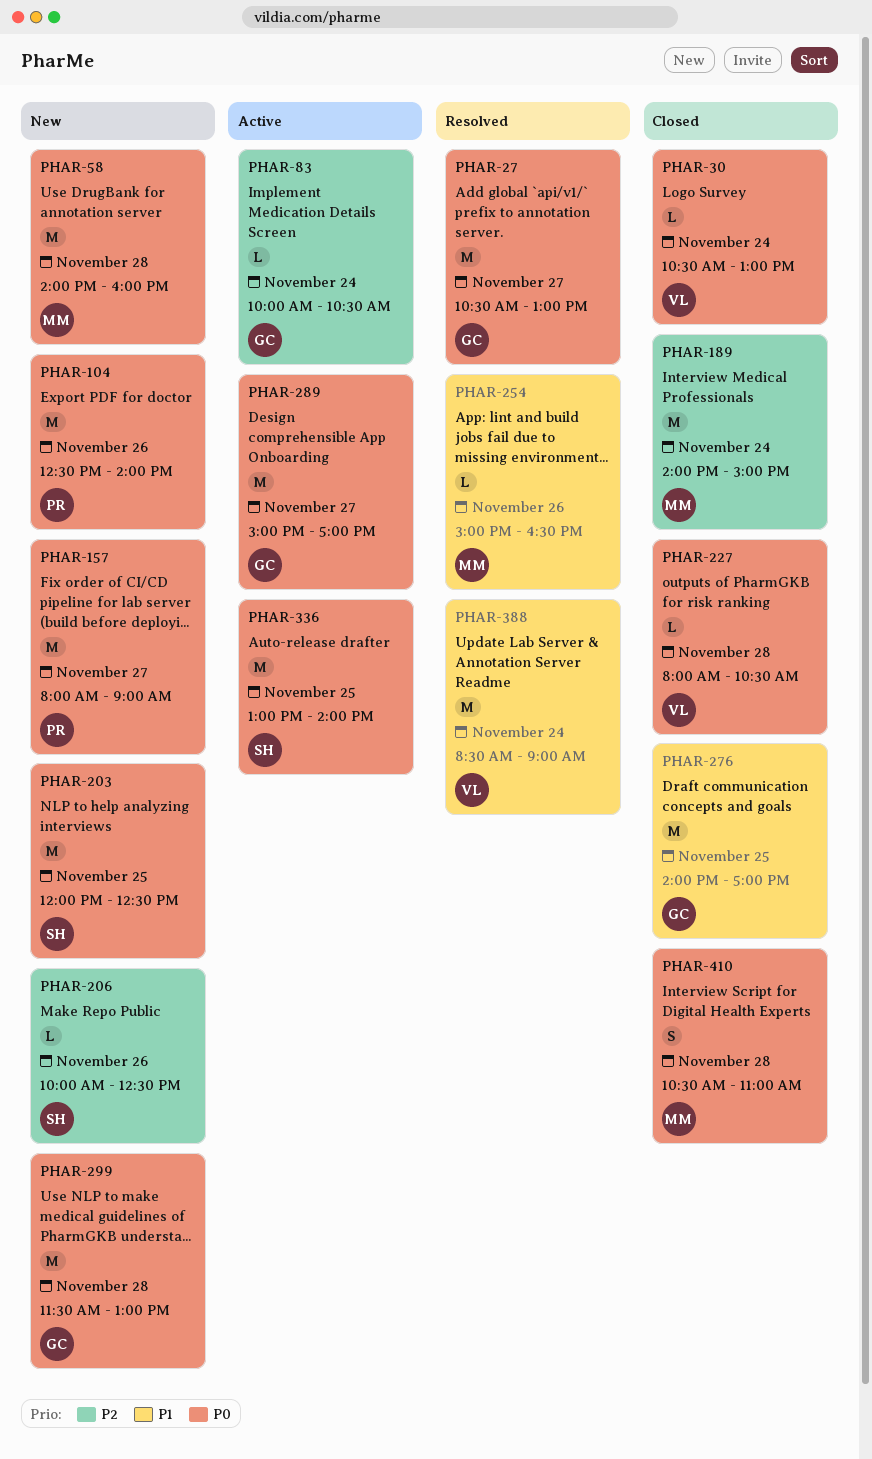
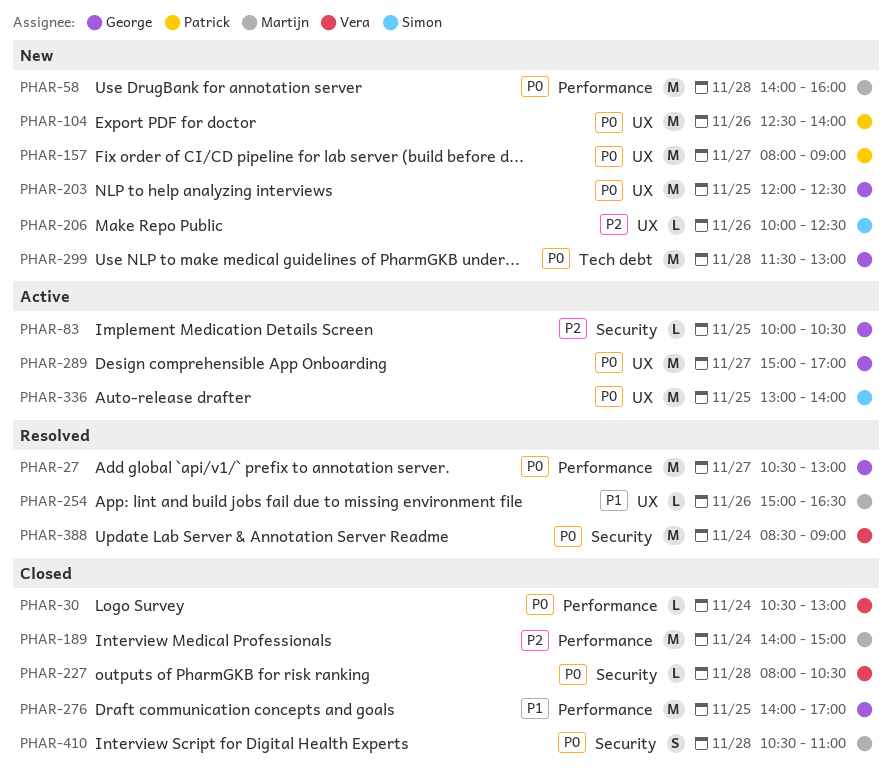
PHAR-83, day: Nov 24 -> Nov 25
PHAR-203, owner: Simon -> George
PHAR-388, priority: P1 -> P0

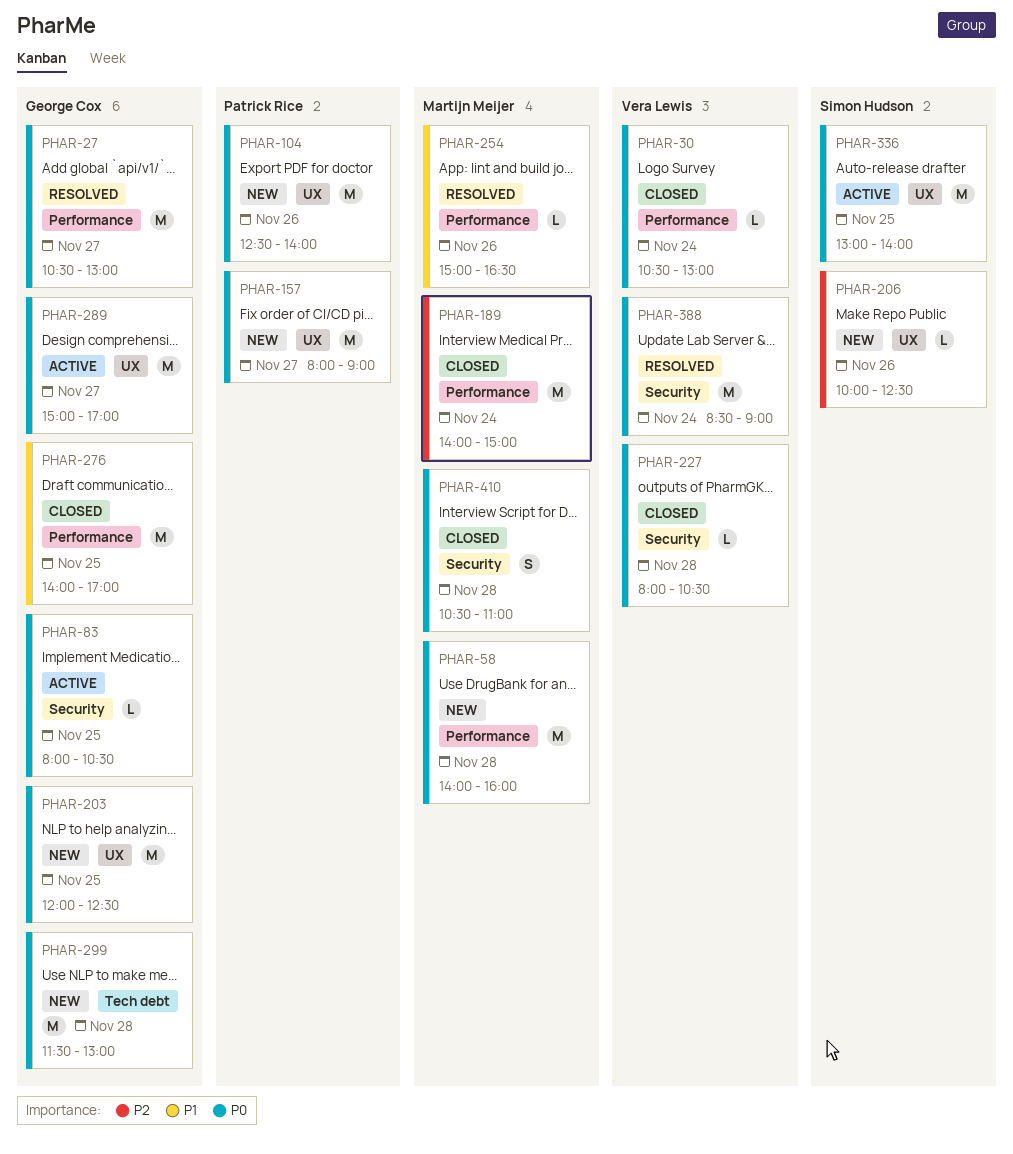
PHAR-83, priority: P2 -> P0
PHAR-83, begins: 10:00 -> 08:00
PHAR-254, label: UX -> Performance

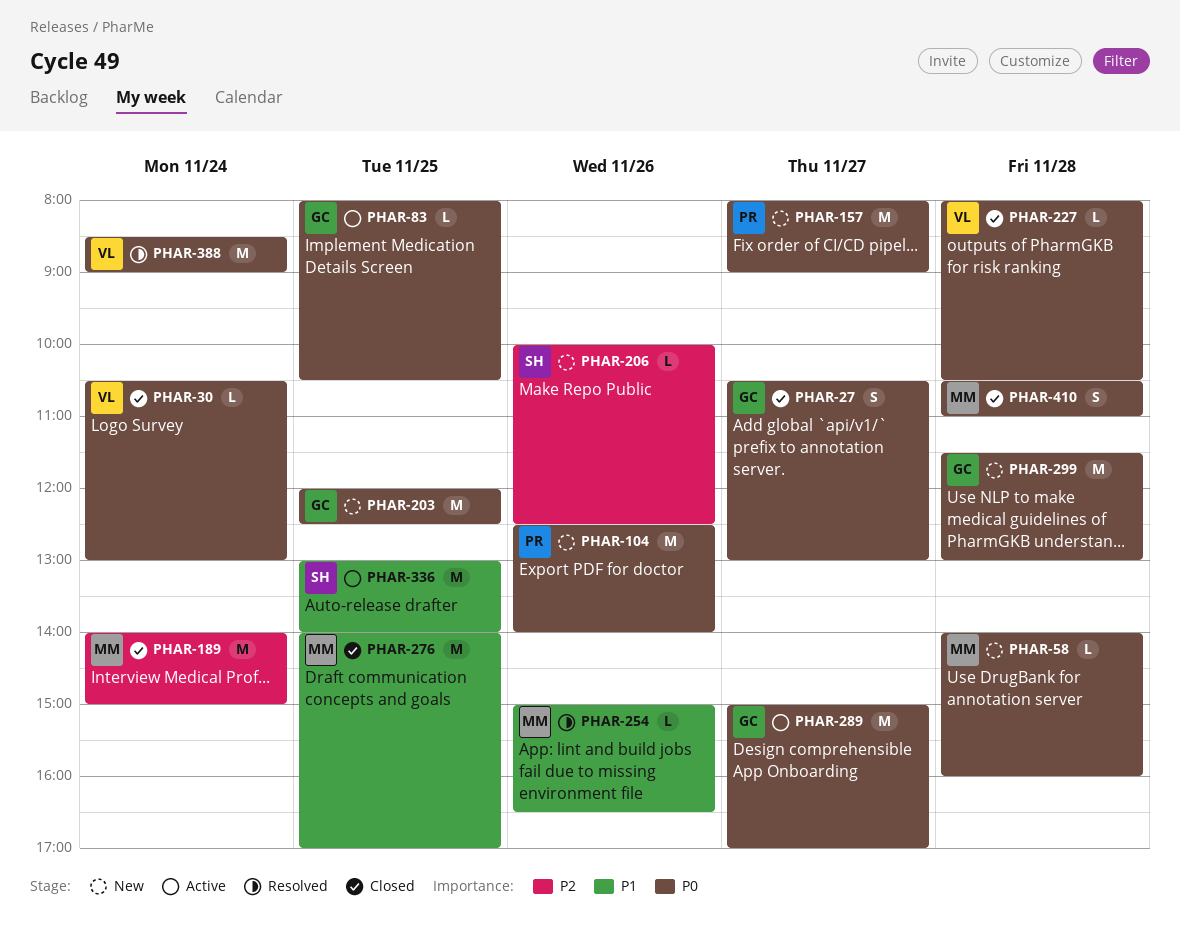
PHAR-27, status: Resolved -> Closed
PHAR-27, estimate: M -> S
PHAR-58, estimate: M -> L
PHAR-276, owner: George Cox -> Martijn Meijer
PHAR-336, priority: P0 -> P1

